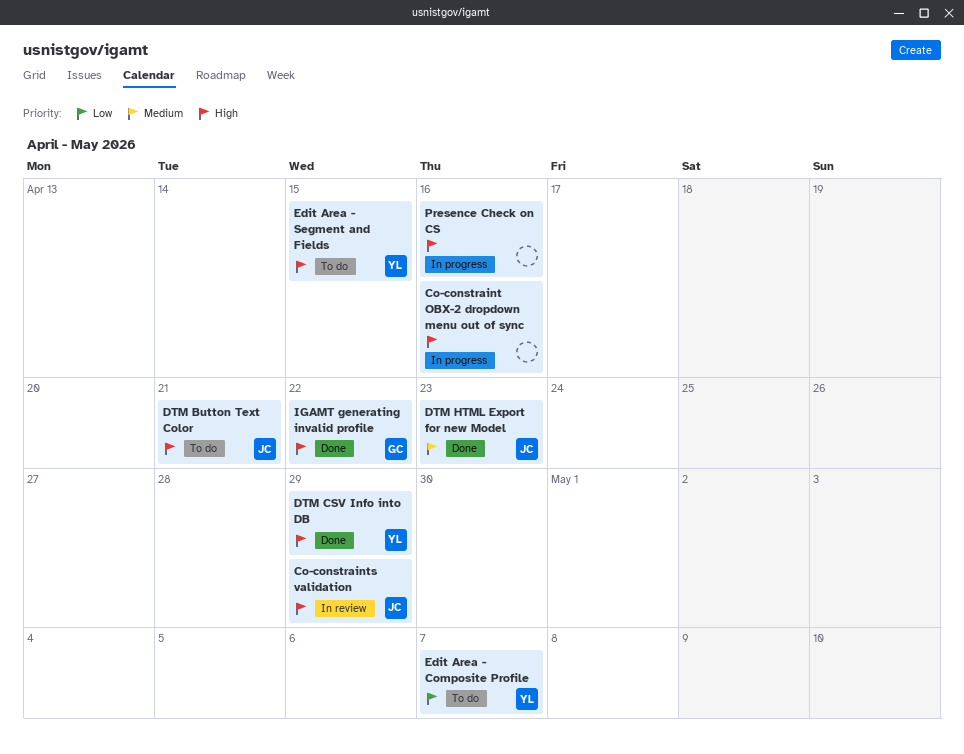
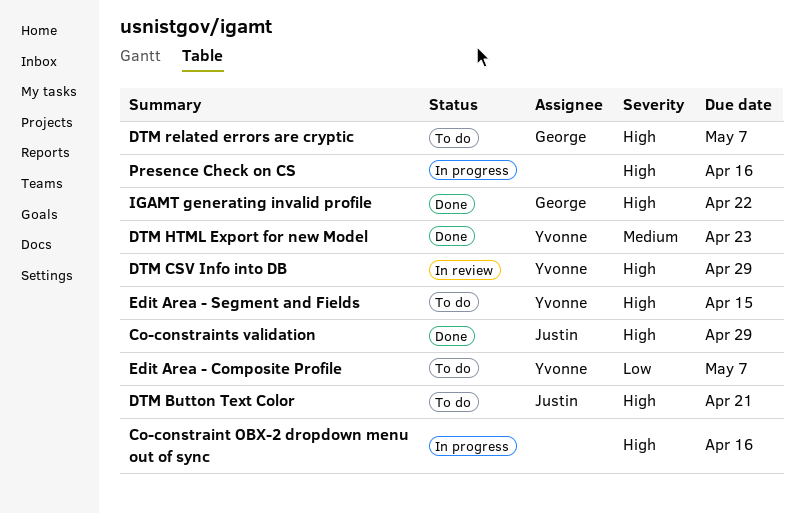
Co-constraints validation, status: In review -> Done
DTM CSV Info into DB, status: Done -> In review
DTM HTML Export for new Model, owner: Justin -> Yvonne
DTM related errors are cryptic: none -> present

